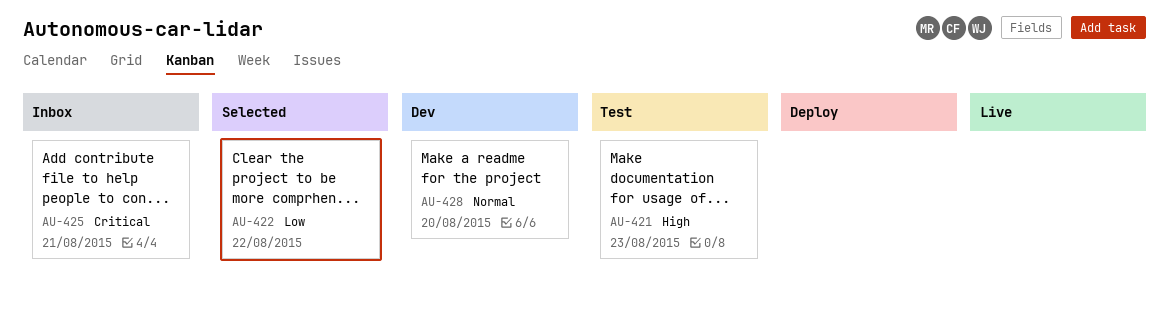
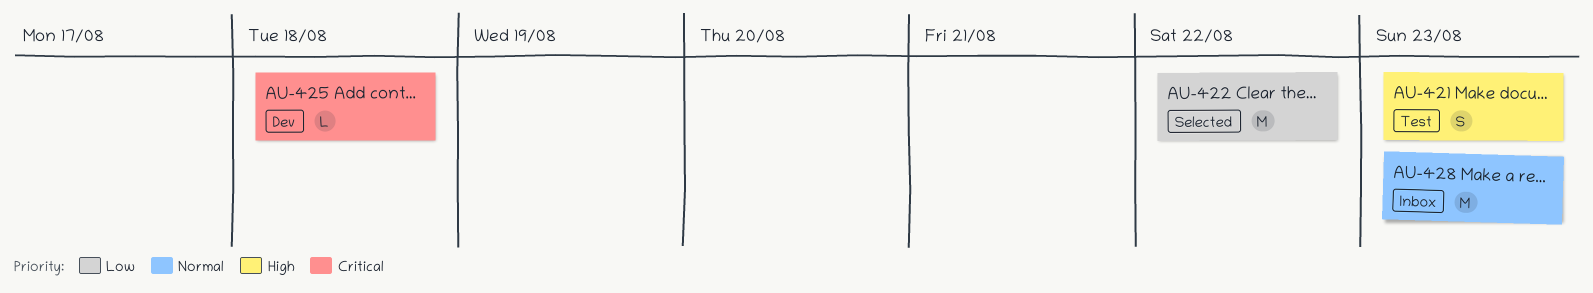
AU-425, status: Inbox -> Dev
AU-425, due: Aug 21 -> Aug 18
AU-428, status: Dev -> Inbox
AU-428, due: Aug 20 -> Aug 23

